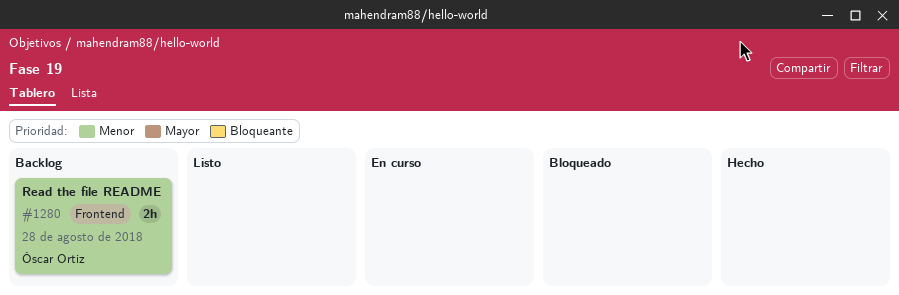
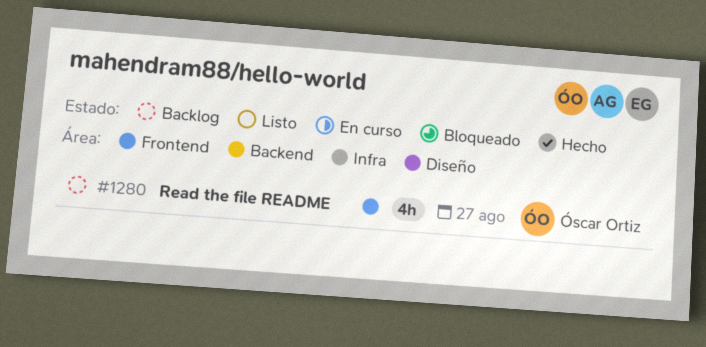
#1280, estimate: 2h -> 4h
#1280, due: Aug 28 -> Aug 27

